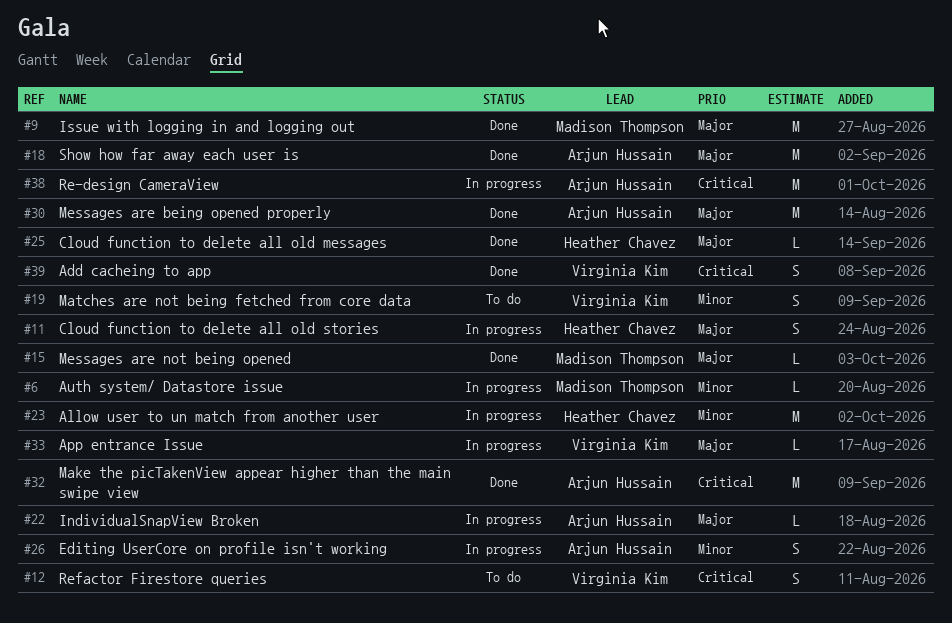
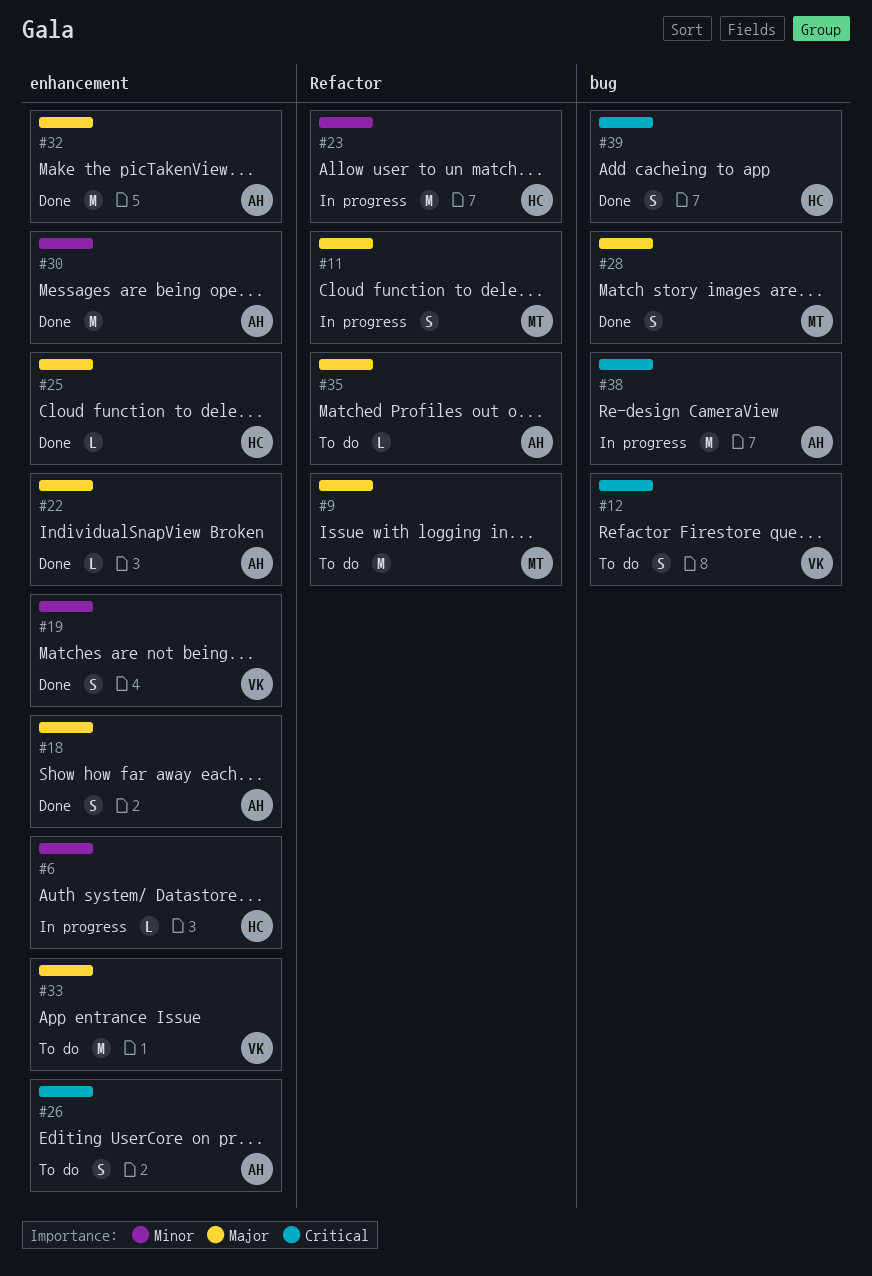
#6, owner: Madison Thompson -> Heather Chavez
#9, status: Done -> To do
#11, owner: Heather Chavez -> Madison Thompson
#15: present -> none
#18, estimate: M -> S
#19, status: To do -> Done
#22, status: In progress -> Done
#26, status: In progress -> To do
#26, priority: Minor -> Critical
#28: none -> present
#30, priority: Major -> Minor
#32, priority: Critical -> Major
#33, status: In progress -> To do
#33, estimate: L -> M
#35: none -> present
#39, owner: Virginia Kim -> Heather Chavez

